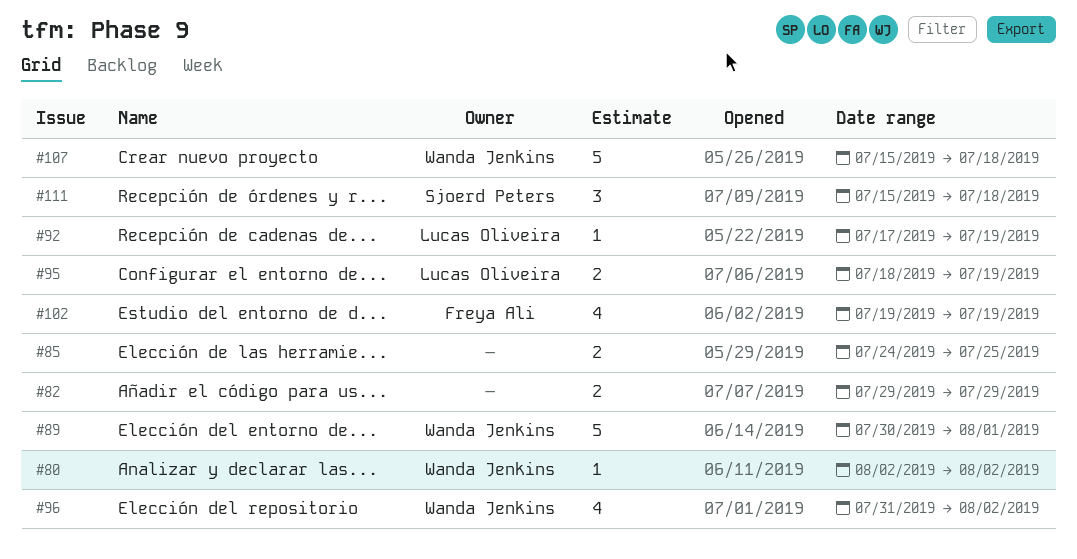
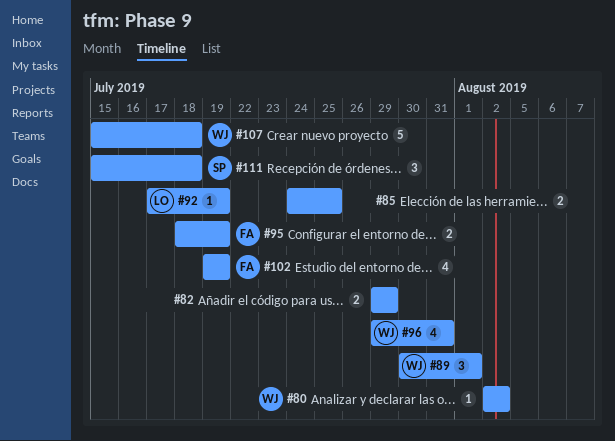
#89, estimate: 5 -> 3
#95, owner: Lucas Oliveira -> Freya Ali
#96, start: Jul 31 -> Jul 29
#96, due: Aug 2 -> Jul 31

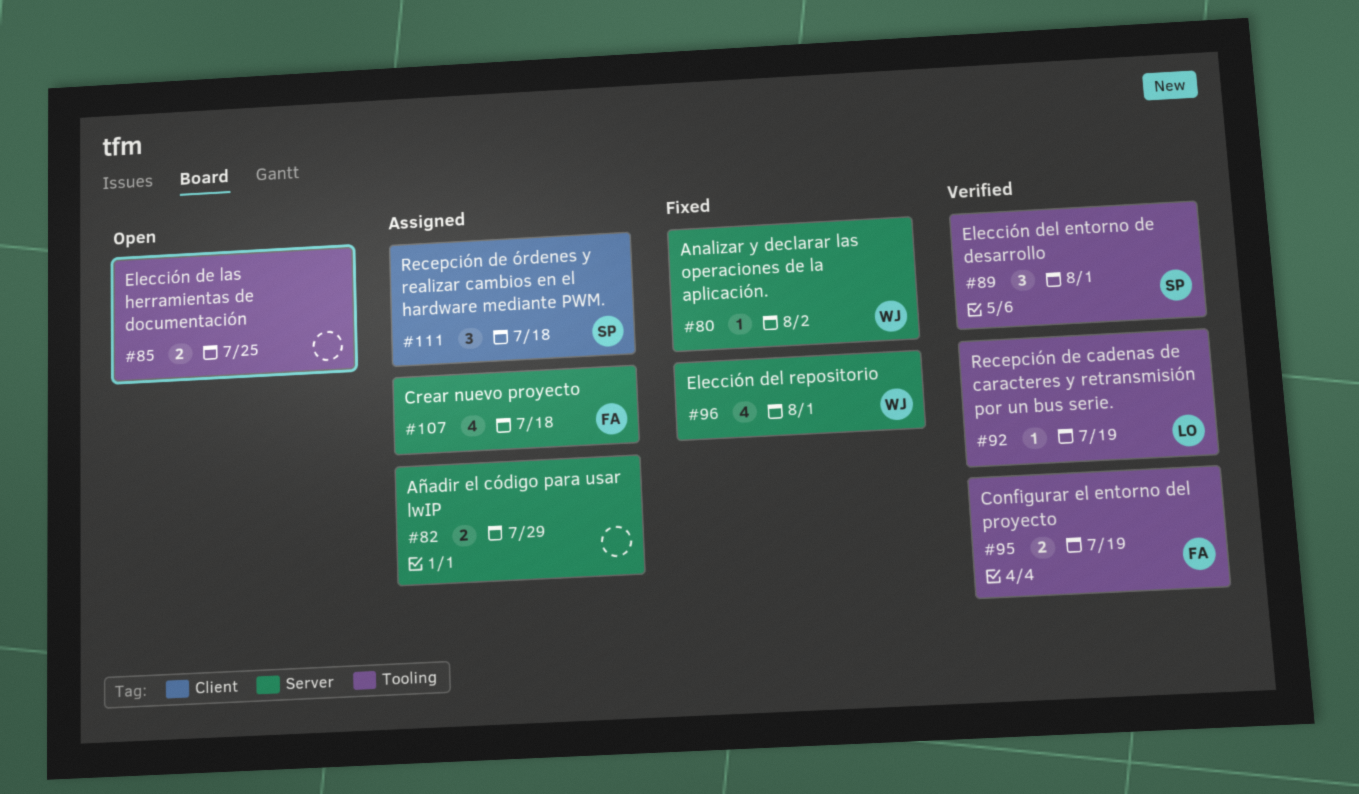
#89, owner: WJ -> SP
#96, due: Jul 31 -> Aug 1
#102: present -> none
#107, owner: WJ -> FA
#107, estimate: 5 -> 4

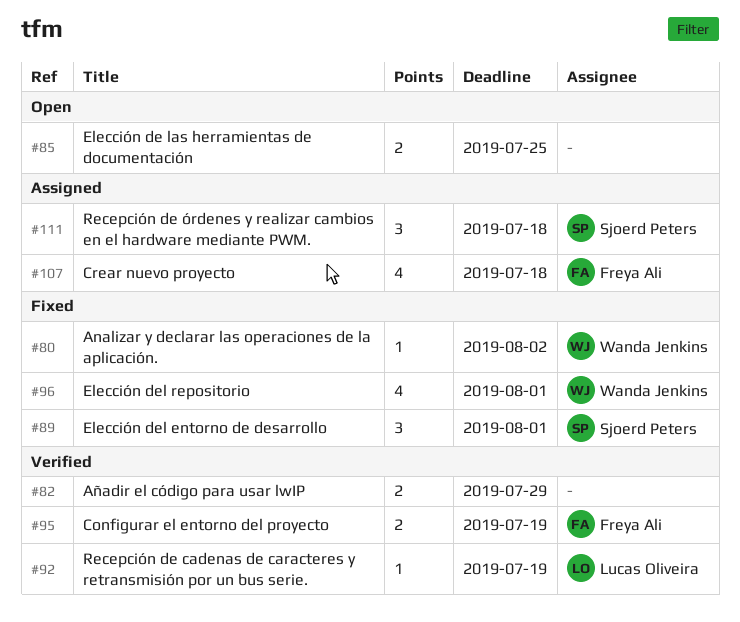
#82, status: Assigned -> Verified
#89, status: Verified -> Fixed

